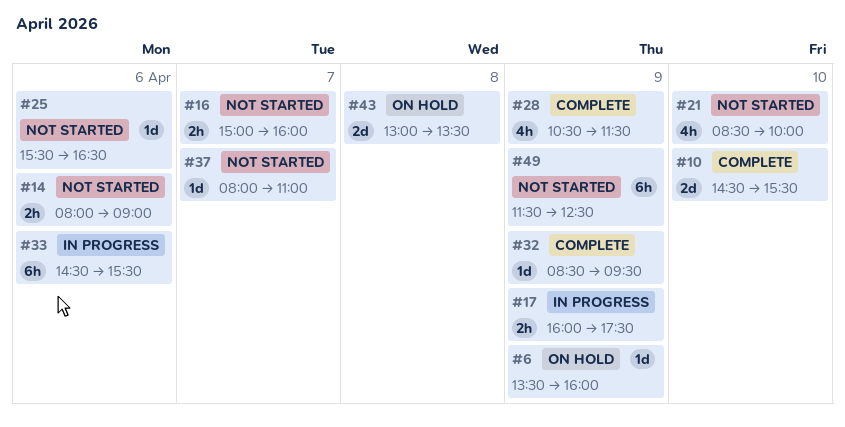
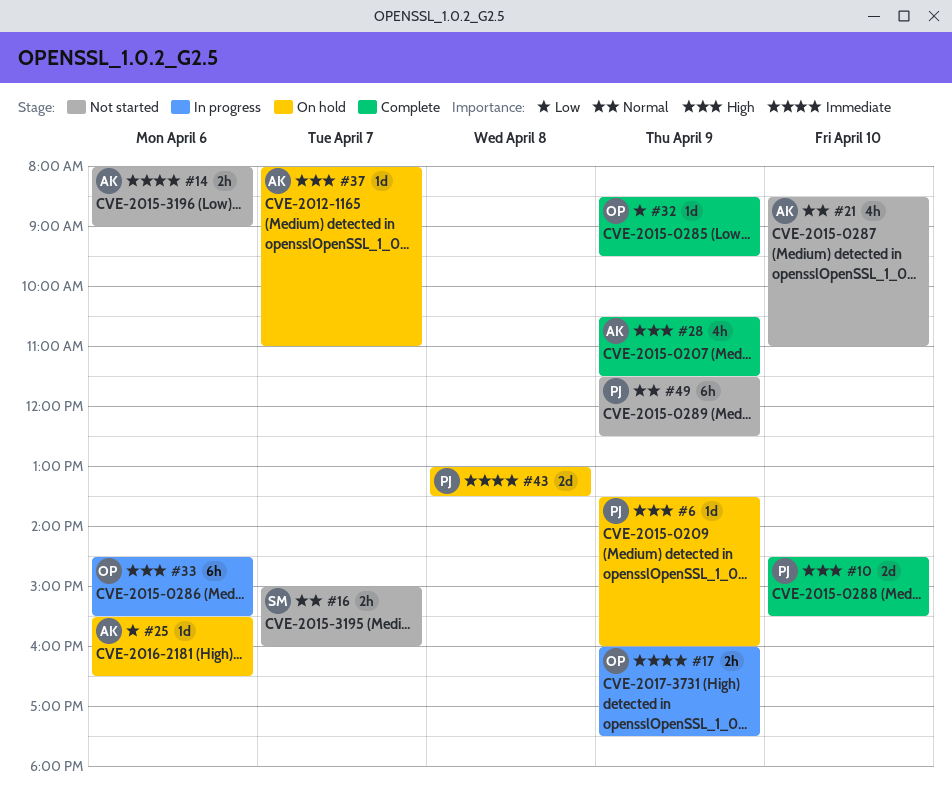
#21, ends: 10:00 -> 11:00
#25, status: Not started -> On hold
#37, status: Not started -> On hold

